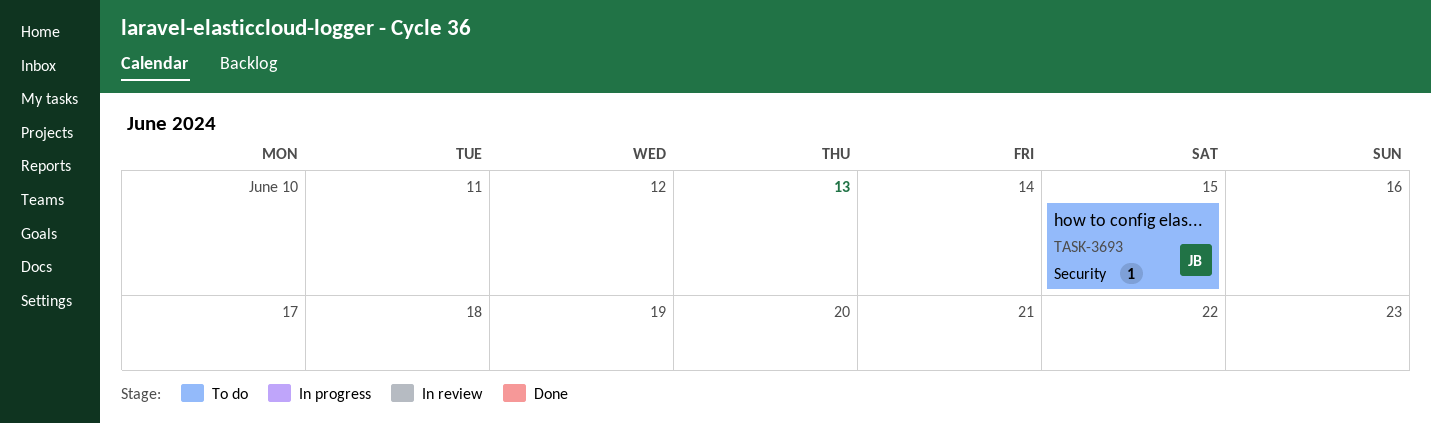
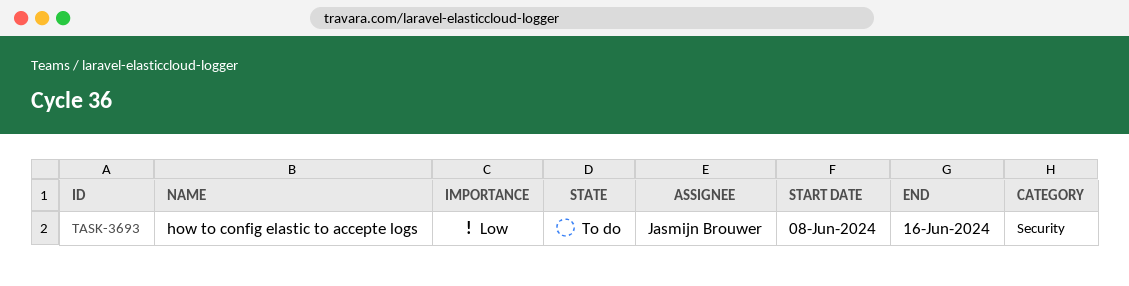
TASK-3693, due: Jun 15 -> Jun 16

